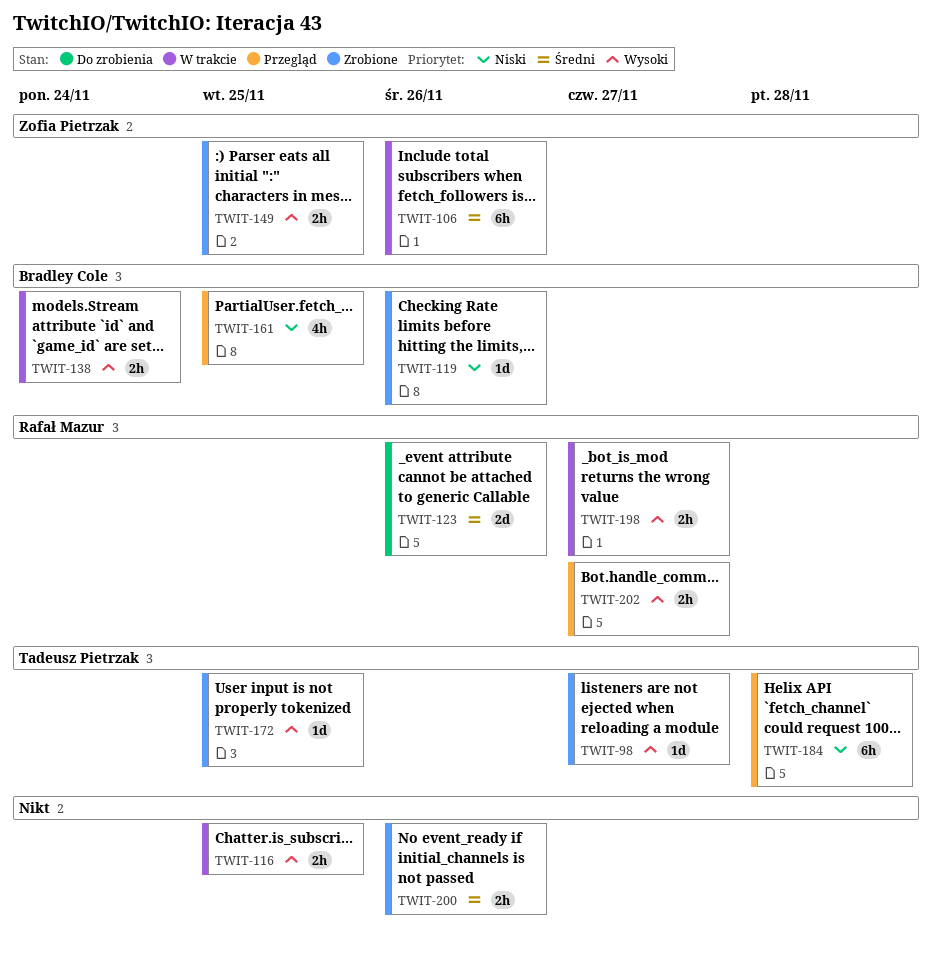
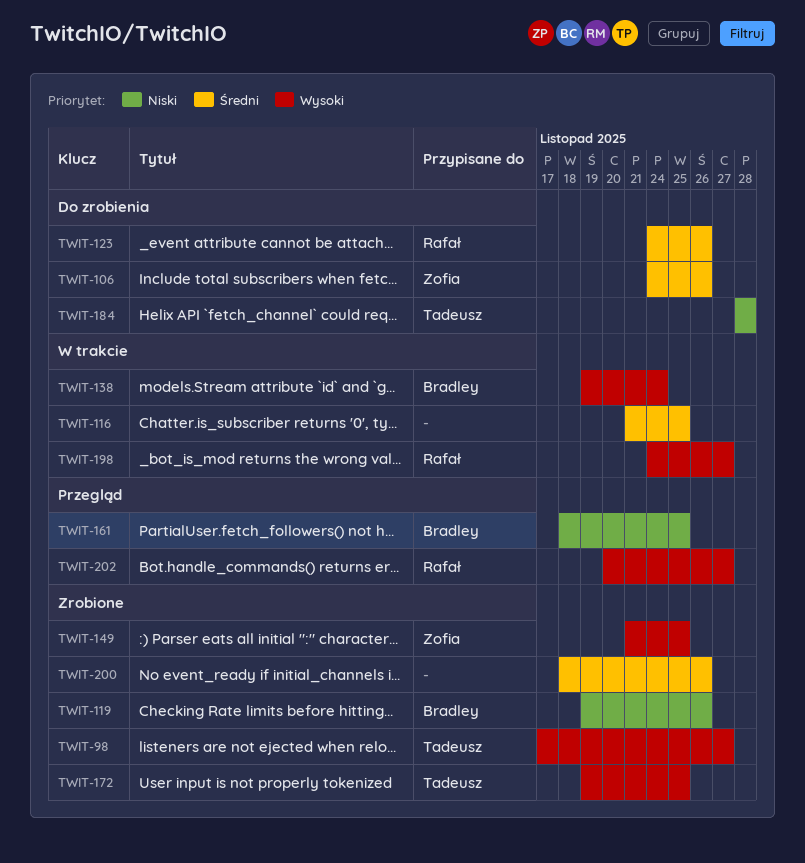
TWIT-106, status: W trakcie -> Do zrobienia
TWIT-116, priority: Wysoki -> Średni
TWIT-184, status: Przegląd -> Do zrobienia

